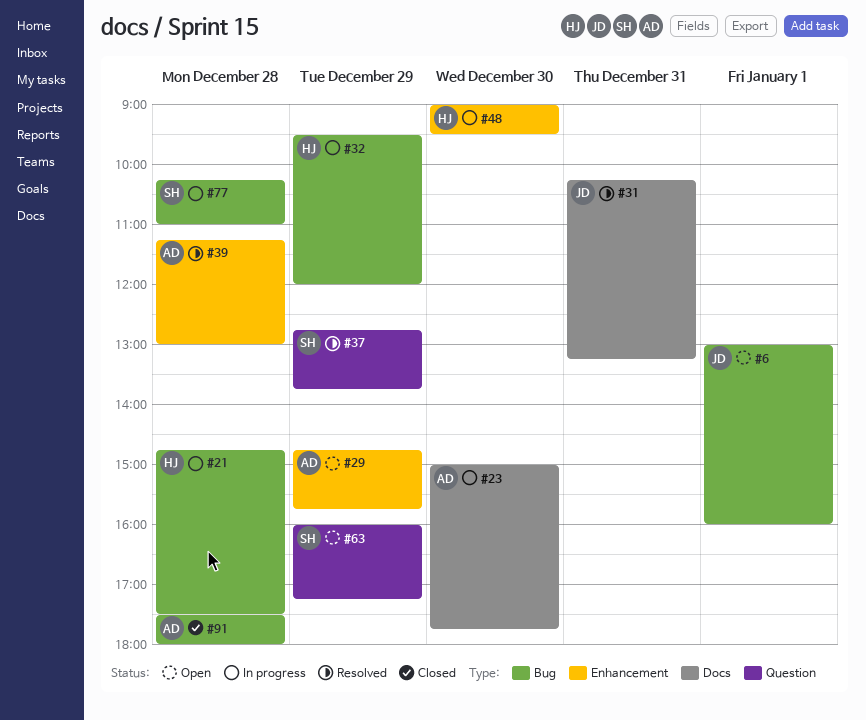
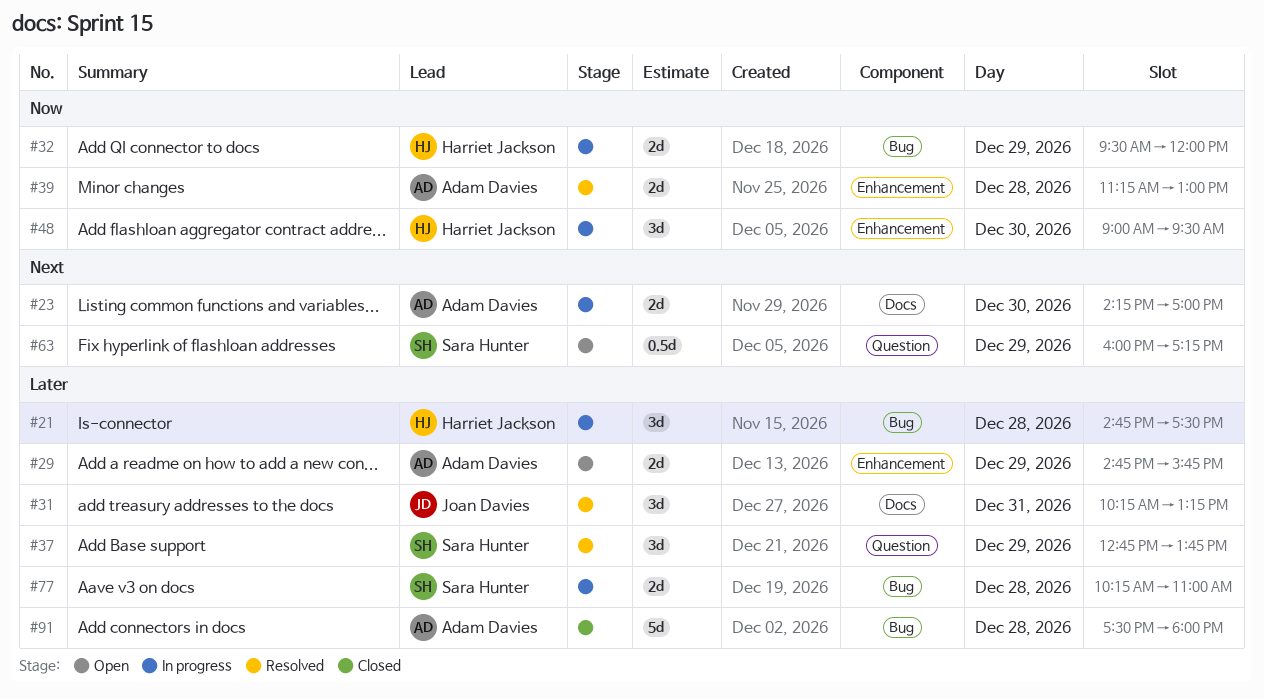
#6: present -> none
#23, begins: 15:00 -> 14:15
#23, ends: 17:45 -> 17:00

